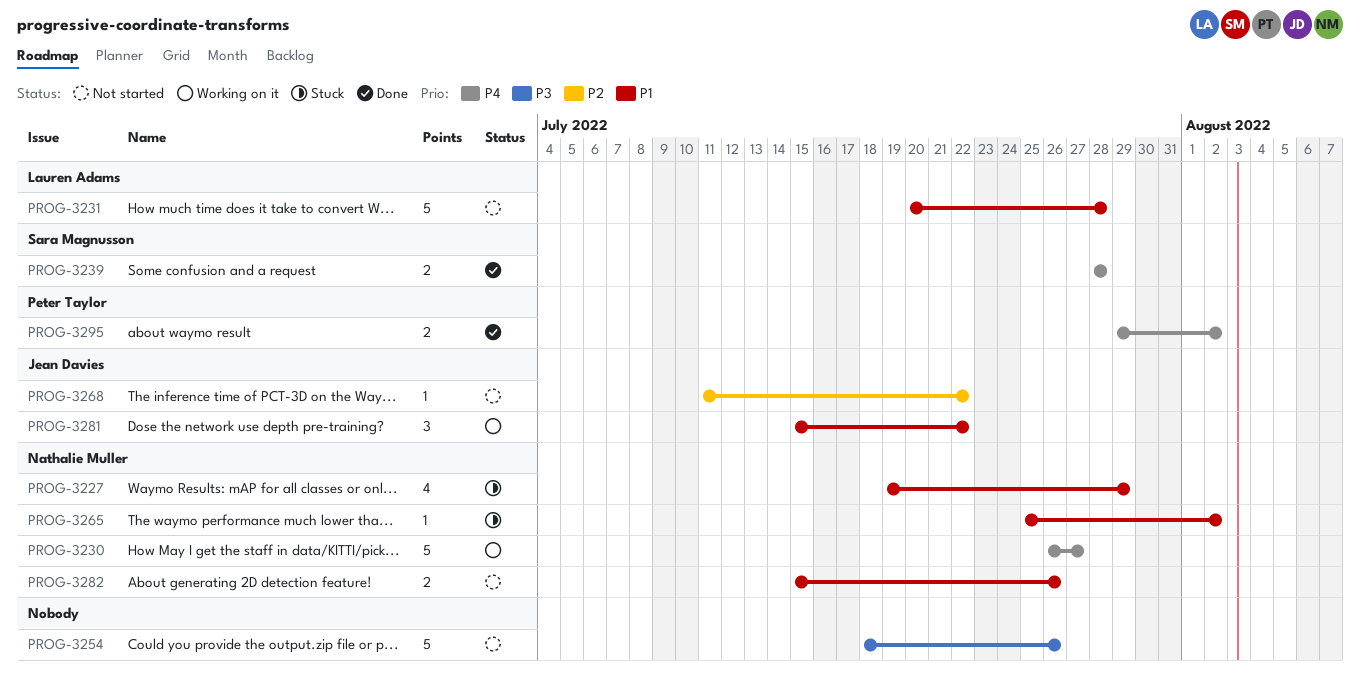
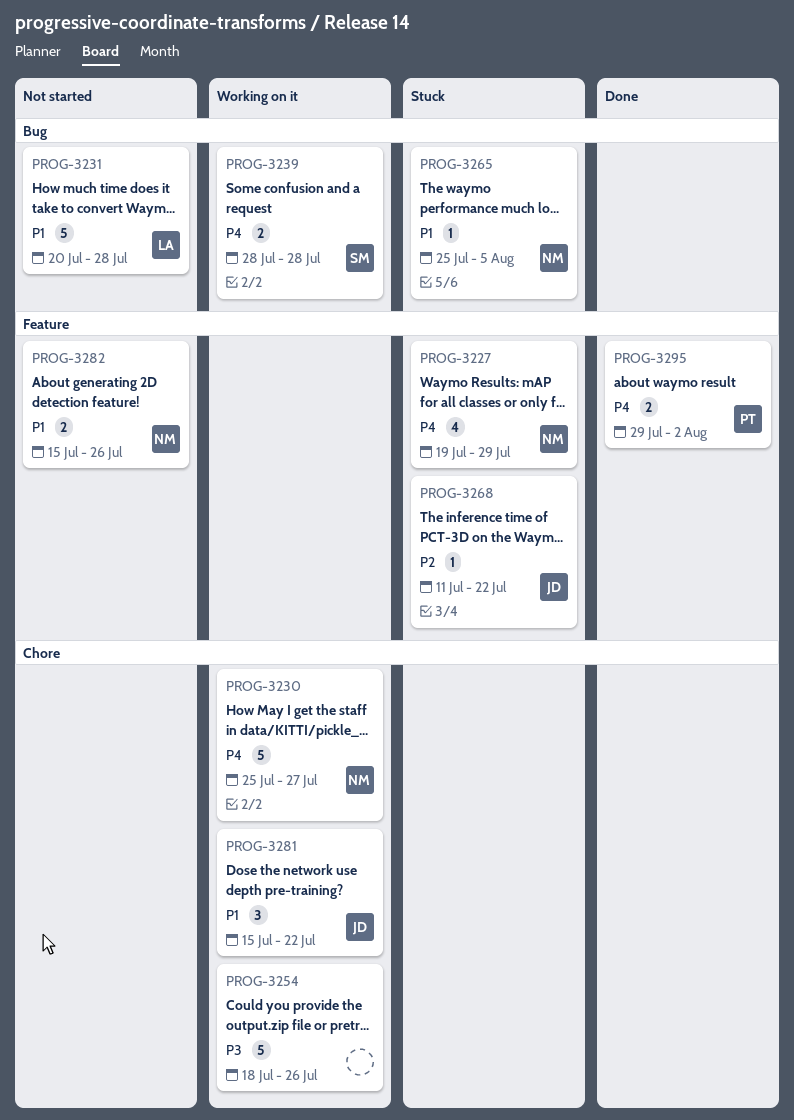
PROG-3227, priority: P1 -> P4
PROG-3230, start: Jul 26 -> Jul 25
PROG-3239, status: Done -> Working on it
PROG-3254, status: Not started -> Working on it
PROG-3265, due: Aug 2 -> Aug 5
PROG-3268, status: Not started -> Stuck

